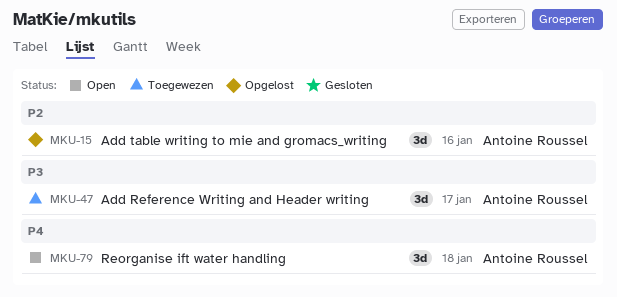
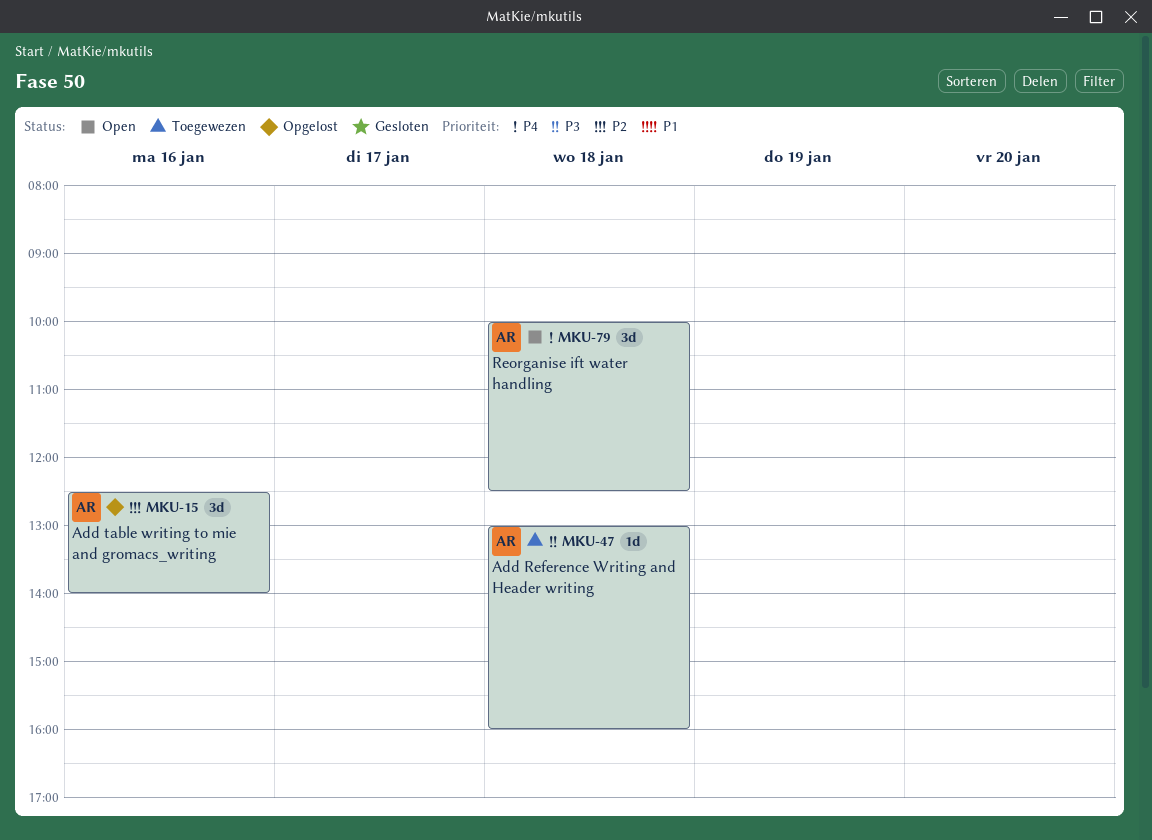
MKU-47, estimate: 3d -> 1d
MKU-47, day: Jan 17 -> Jan 18

